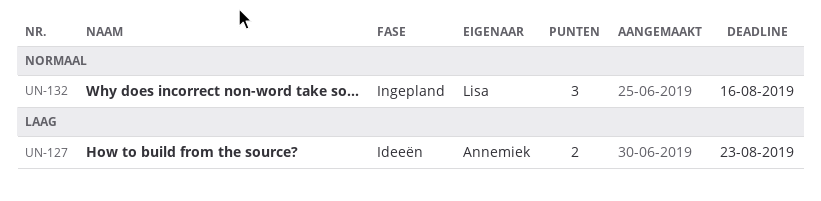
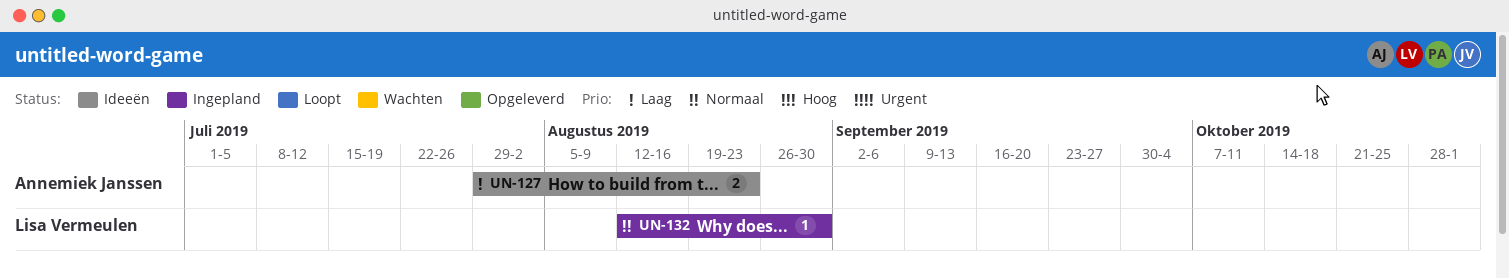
UN-132, estimate: 3 -> 1
UN-132, due: Aug 16 -> Aug 30

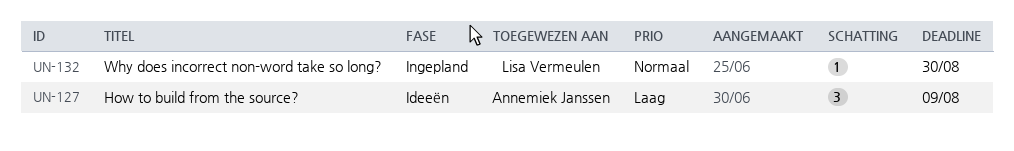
UN-127, estimate: 2 -> 3
UN-127, due: Aug 23 -> Aug 9

